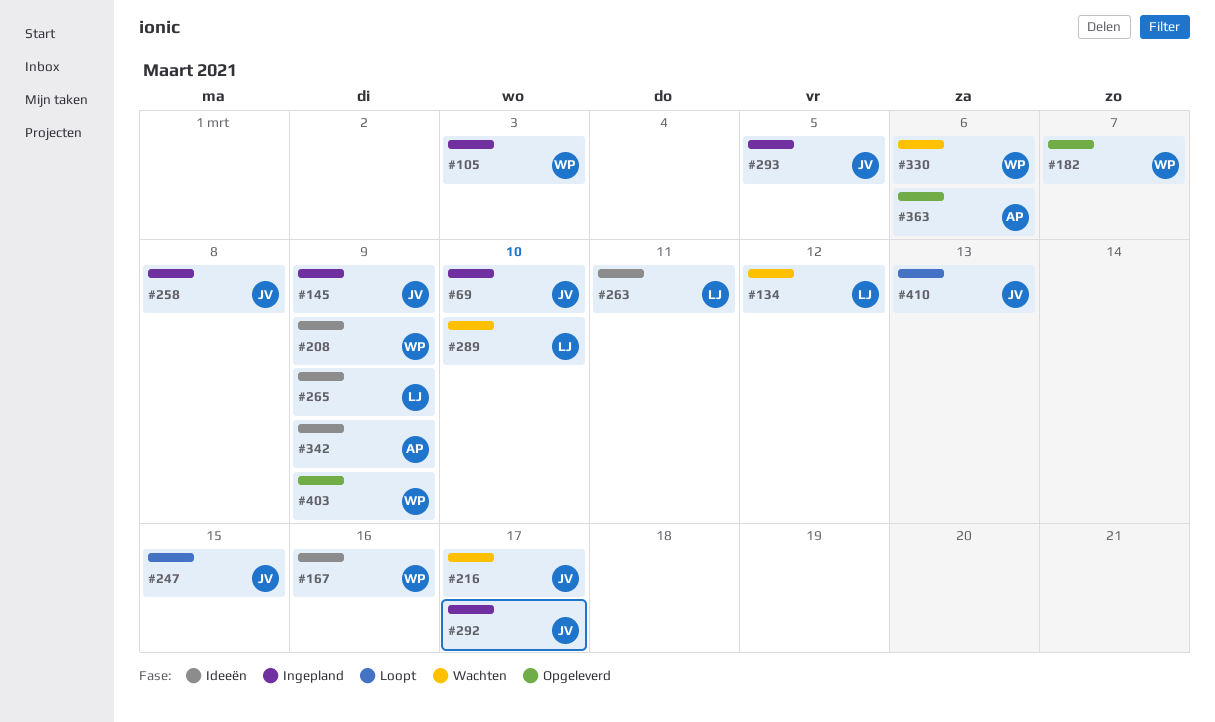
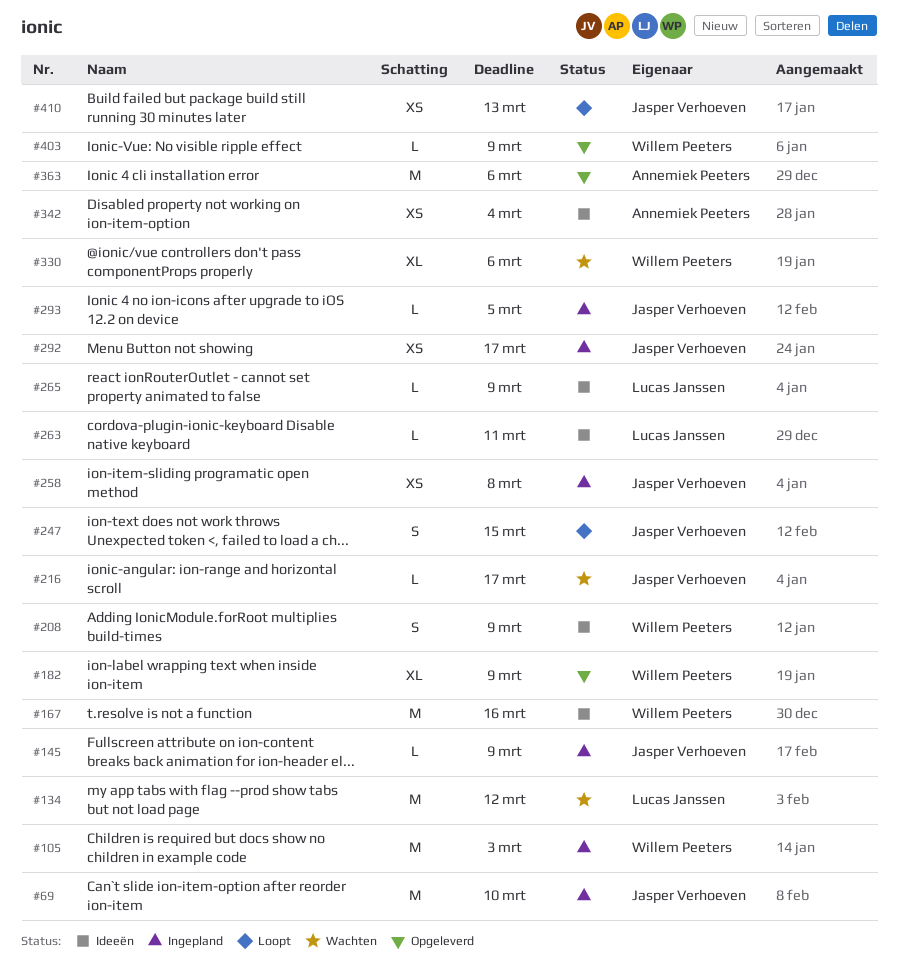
#182, due: Mar 7 -> Mar 9
#289: present -> none
#342, due: Mar 9 -> Mar 4

